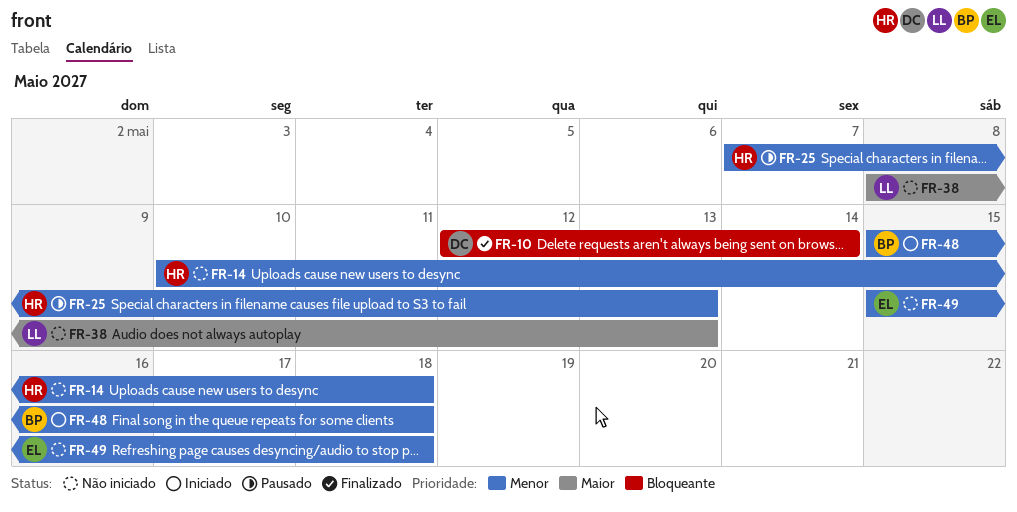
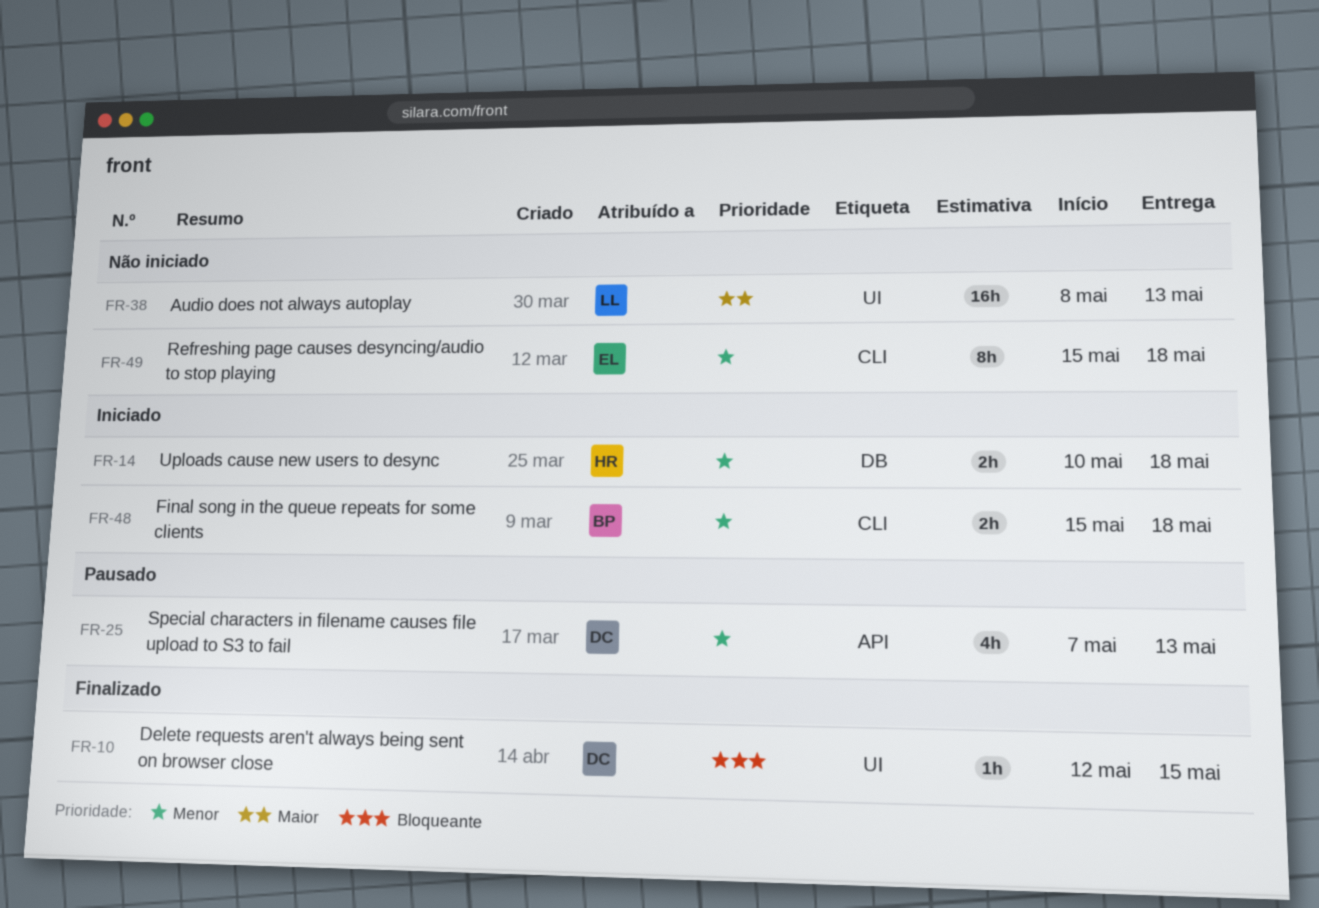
FR-10, due: May 14 -> May 15
FR-14, status: Não iniciado -> Iniciado
FR-25, owner: HR -> DC

